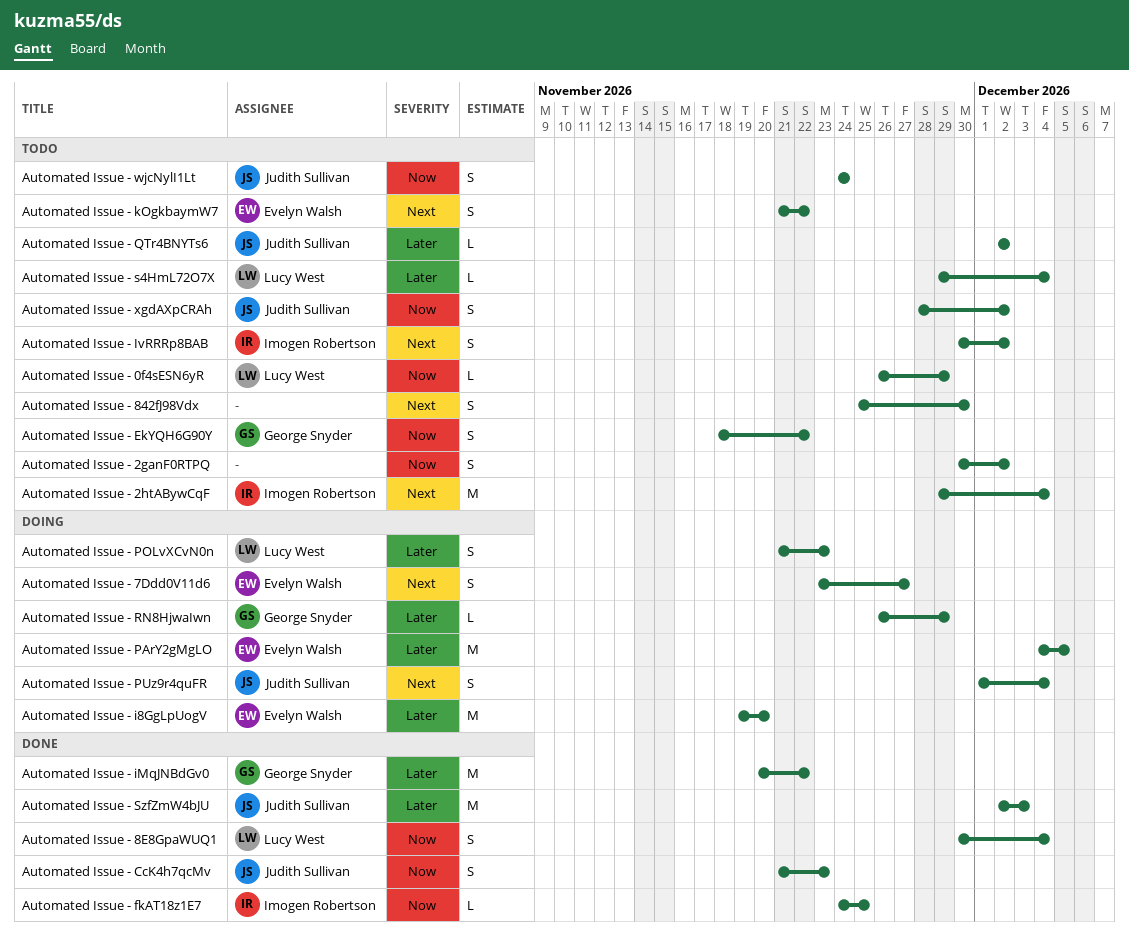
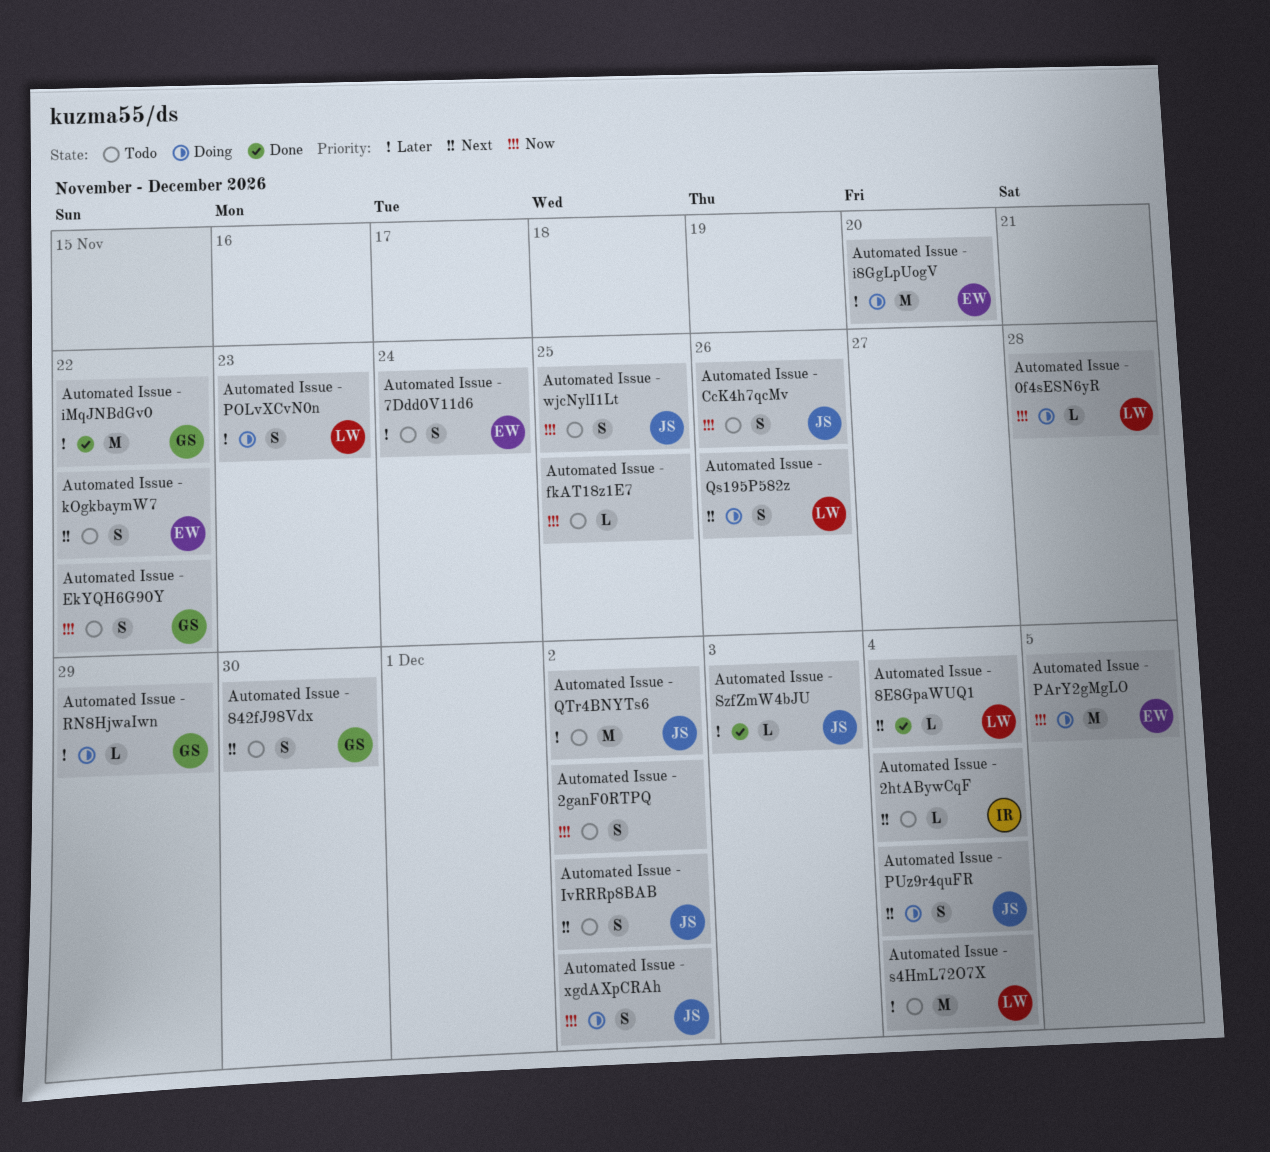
Automated Issue - 0f4sESN6yR, status: Todo -> Doing
Automated Issue - 0f4sESN6yR, due: Nov 29 -> Nov 28
Automated Issue - 2htABywCqF, estimate: M -> L
Automated Issue - 7Ddd0V11d6, status: Doing -> Todo
Automated Issue - 7Ddd0V11d6, priority: Next -> Later
Automated Issue - 7Ddd0V11d6, due: Nov 27 -> Nov 24
Automated Issue - 842fJ98Vdx, owner: none -> George Snyder
Automated Issue - 8E8GpaWUQ1, priority: Now -> Next
Automated Issue - 8E8GpaWUQ1, estimate: S -> L
Automated Issue - CcK4h7qcMv, status: Done -> Todo
Automated Issue - CcK4h7qcMv, due: Nov 23 -> Nov 26
Automated Issue - fkAT18z1E7, status: Done -> Todo
Automated Issue - fkAT18z1E7, owner: Imogen Robertson -> none
Automated Issue - IvRRRp8BAB, owner: Imogen Robertson -> Judith Sullivan
Automated Issue - PArY2gMgLO, priority: Later -> Now
Automated Issue - Qs195P582z: none -> present
Automated Issue - QTr4BNYTs6, estimate: L -> M
Automated Issue - s4HmL72O7X, estimate: L -> M
Automated Issue - SzfZmW4bJU, estimate: M -> L
Automated Issue - wjcNylI1Lt, due: Nov 24 -> Nov 25
Automated Issue - xgdAXpCRAh, status: Todo -> Doing

